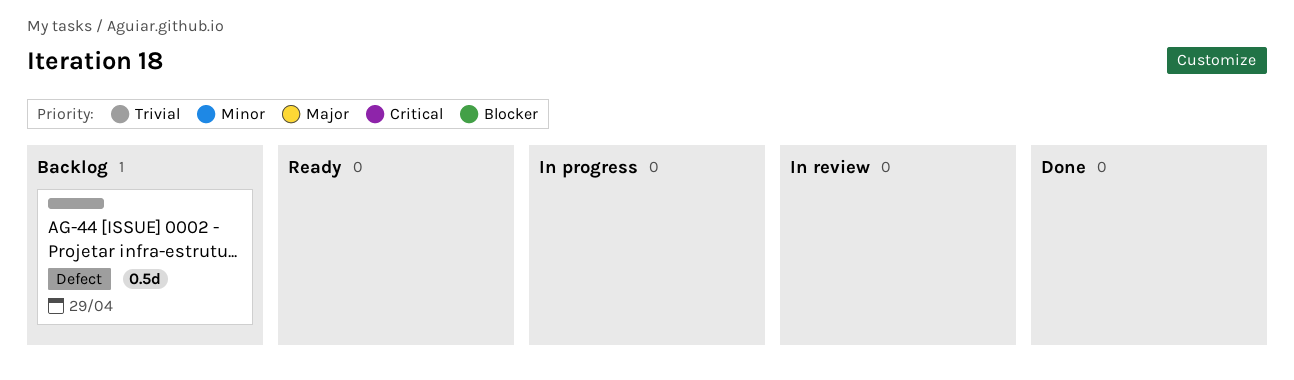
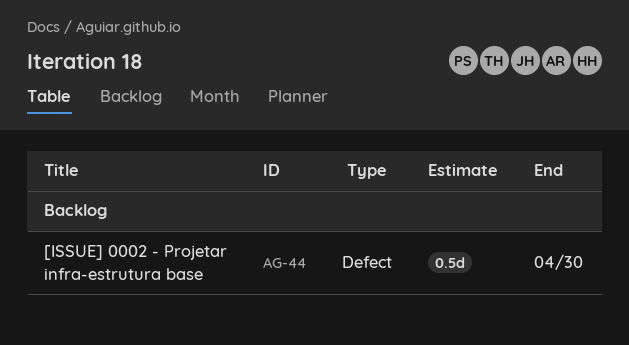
AG-44, due: Apr 29 -> Apr 30

